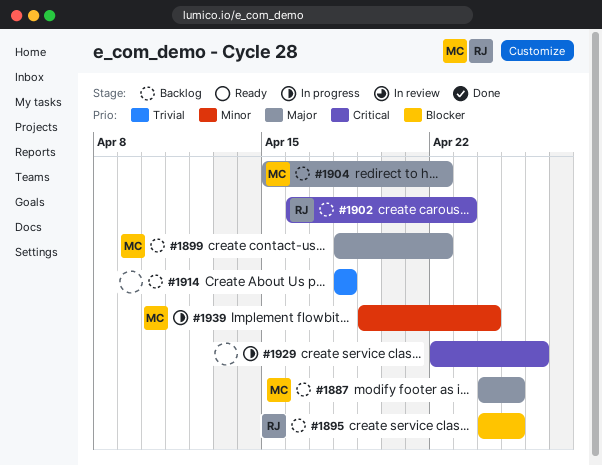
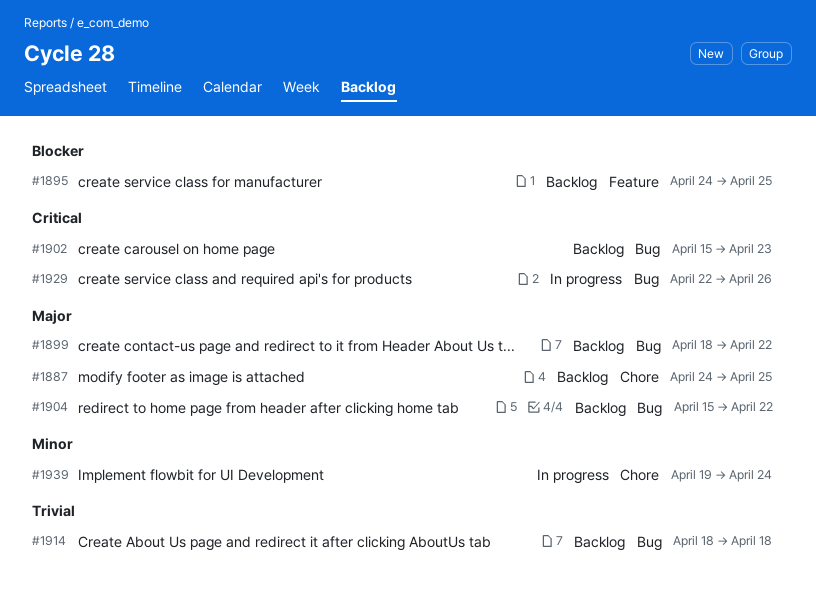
#1902, start: Apr 16 -> Apr 15

